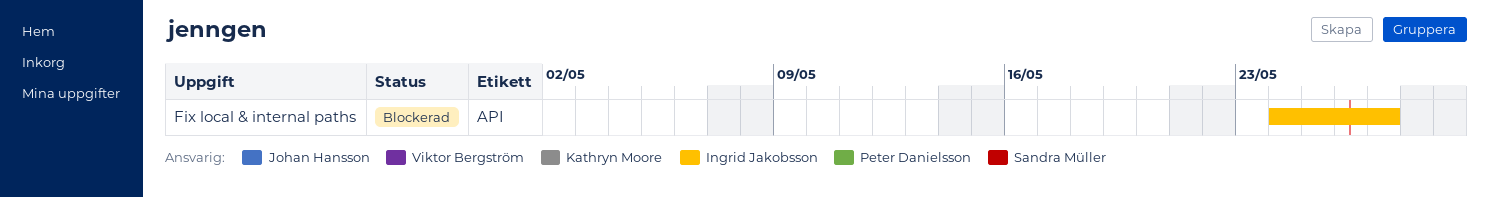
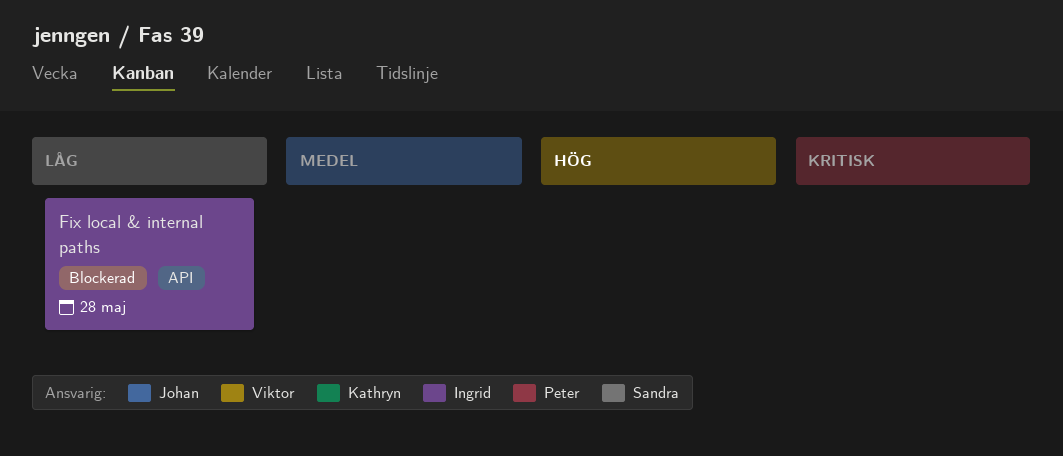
Fix local & internal paths, due: May 27 -> May 28

